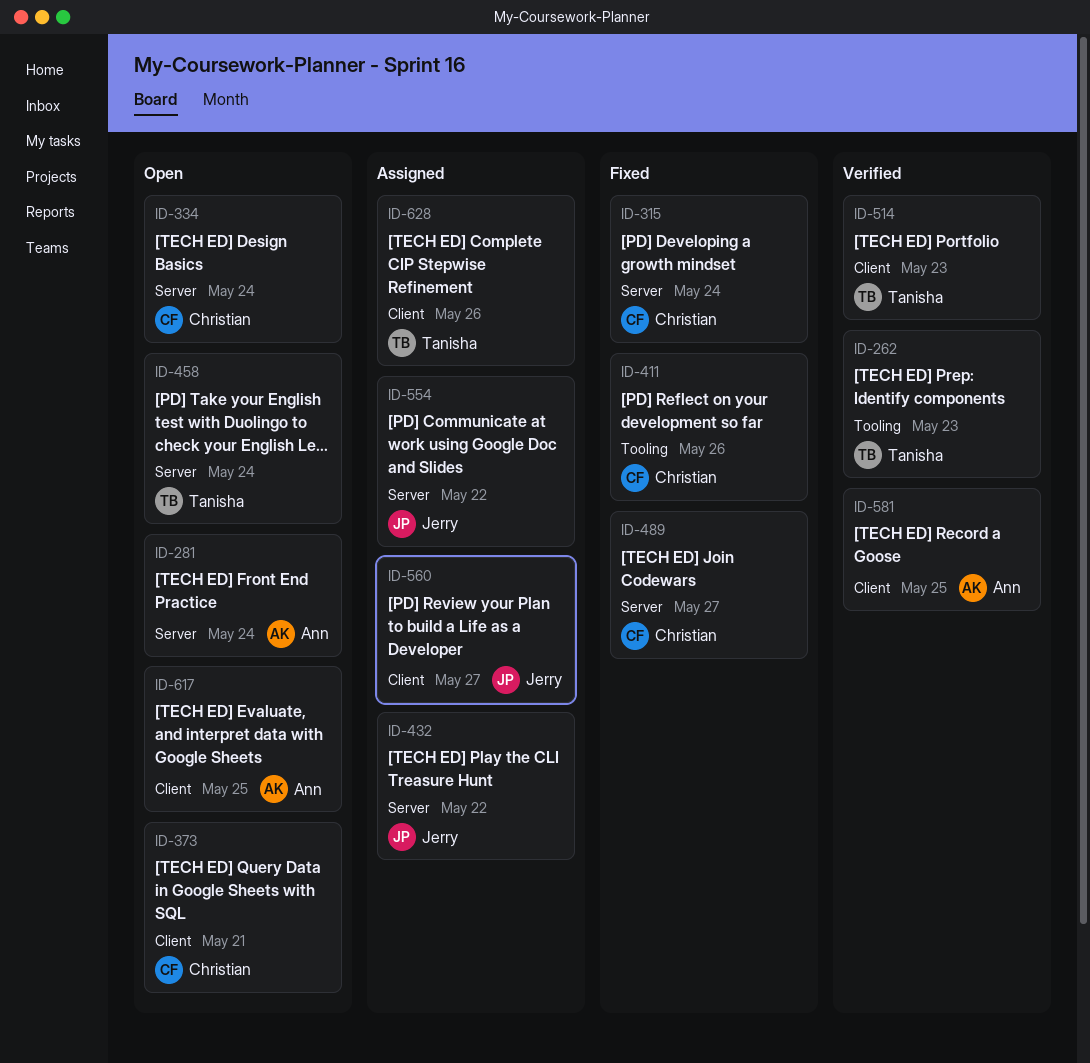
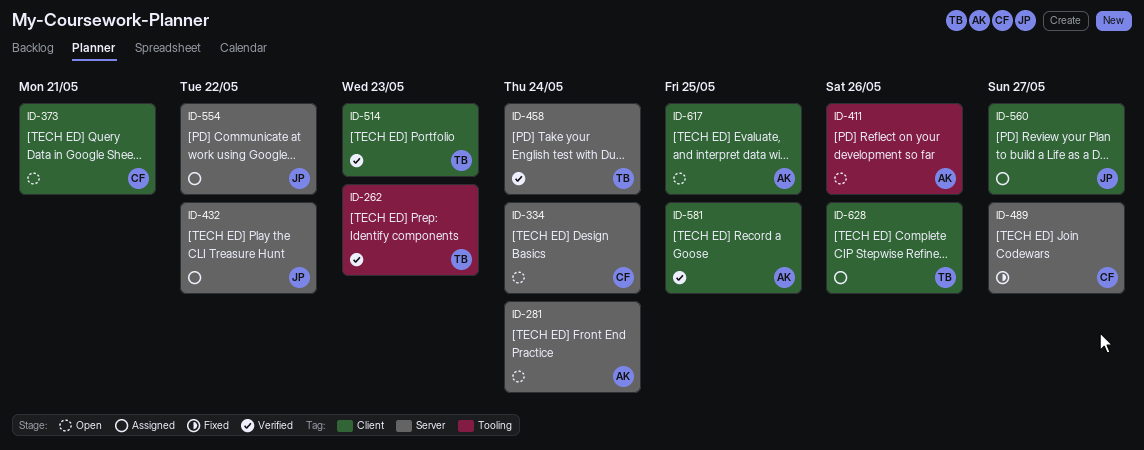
ID-315: present -> none
ID-411, status: Fixed -> Open
ID-411, owner: Christian -> Ann
ID-458, status: Open -> Verified

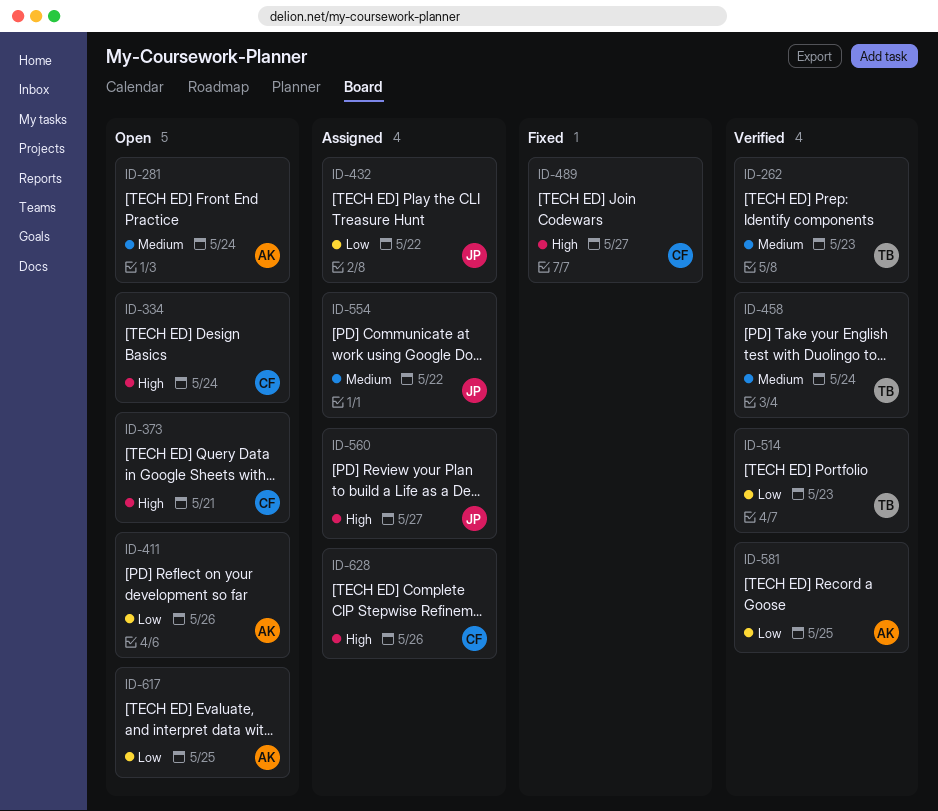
ID-628, owner: TB -> CF

